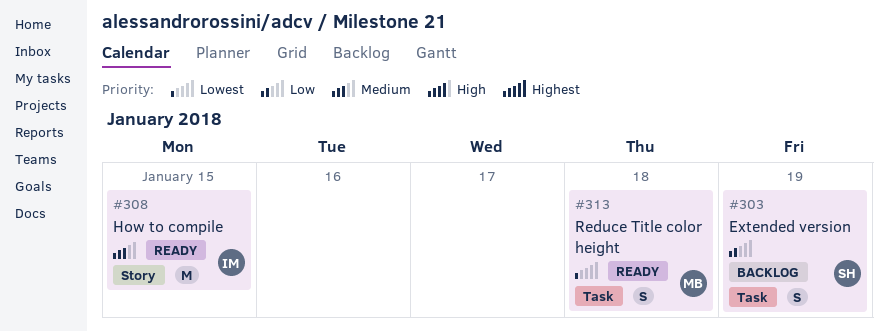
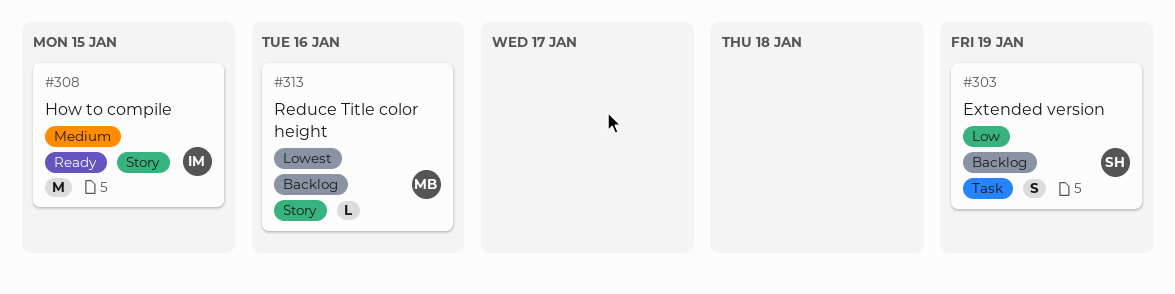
#313, status: Ready -> Backlog
#313, label: Task -> Story
#313, estimate: S -> L
#313, due: Jan 18 -> Jan 16

